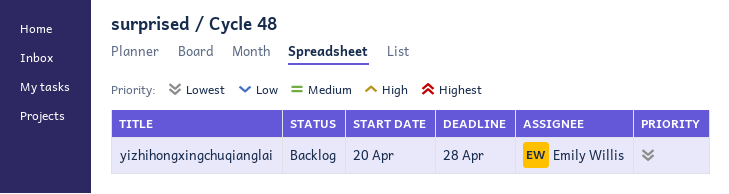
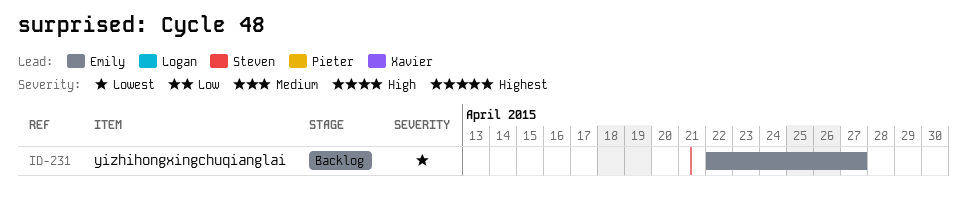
yizhihongxingchuqianglai, start: Apr 20 -> Apr 22
yizhihongxingchuqianglai, due: Apr 28 -> Apr 27

